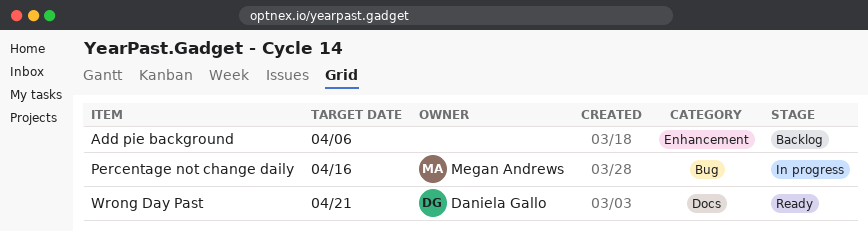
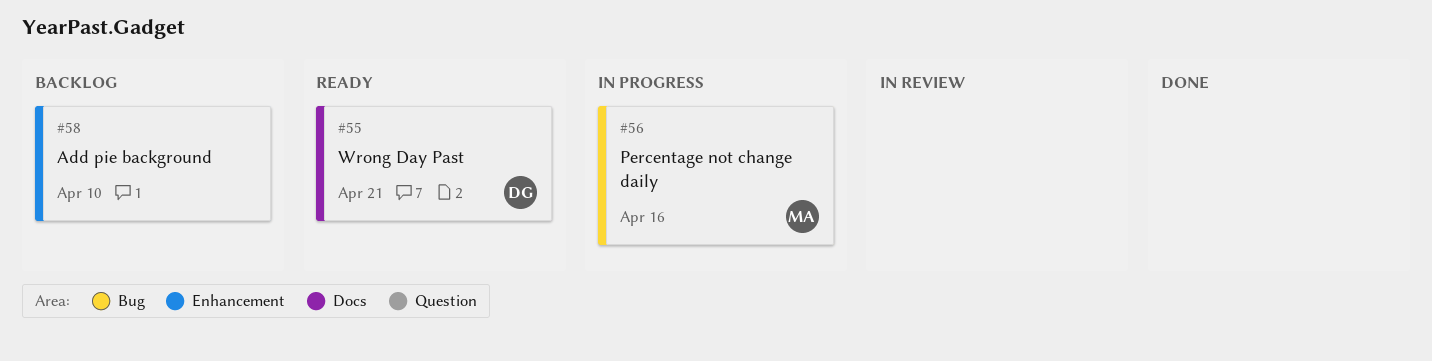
Add pie background, due: Apr 6 -> Apr 10

